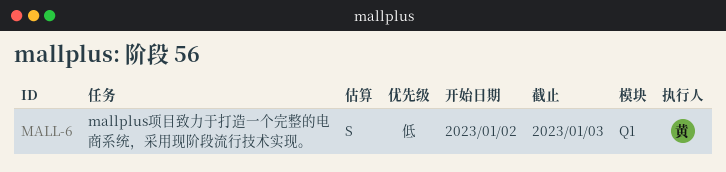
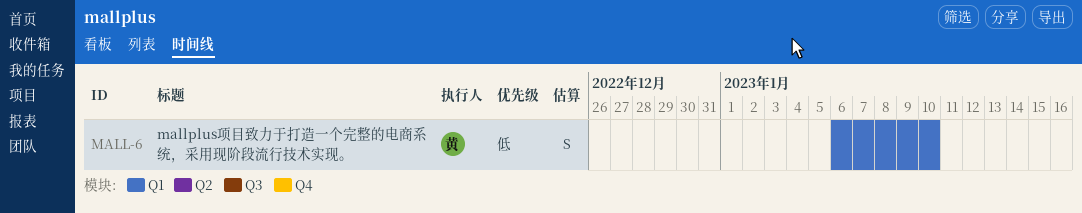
MALL-6, start: Jan 2 -> Jan 6
MALL-6, due: Jan 3 -> Jan 10

